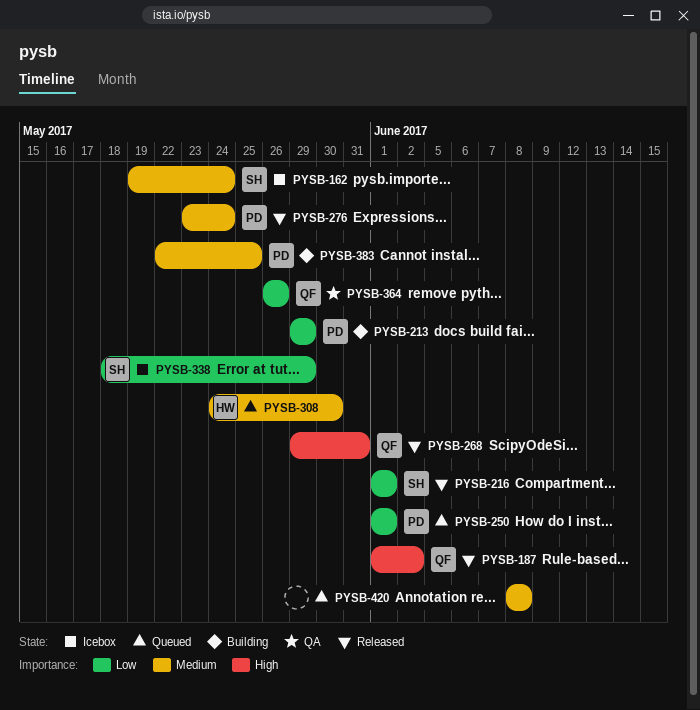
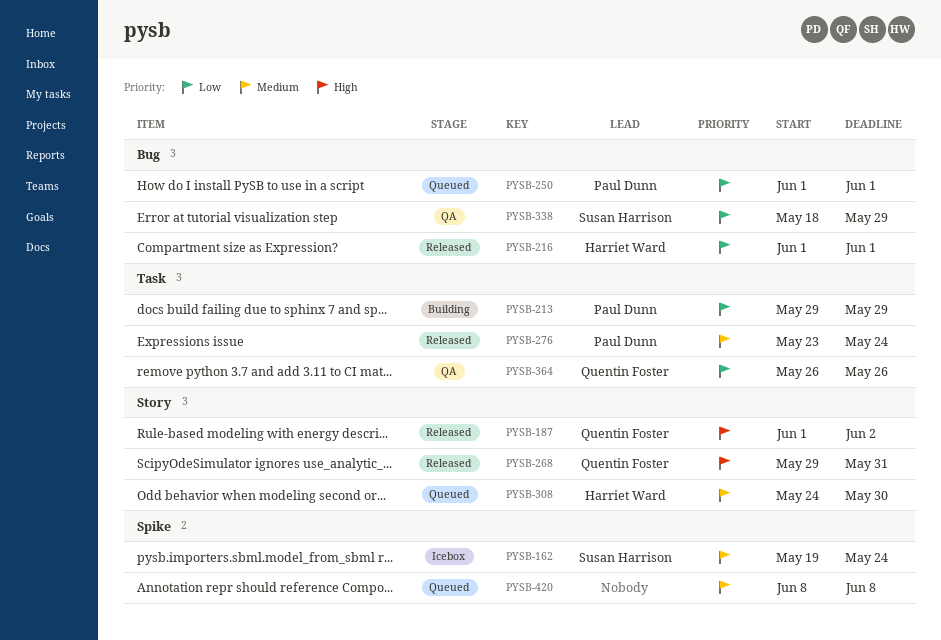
PYSB-216, owner: Susan Harrison -> Harriet Ward
PYSB-338, status: Icebox -> QA
PYSB-383: present -> none

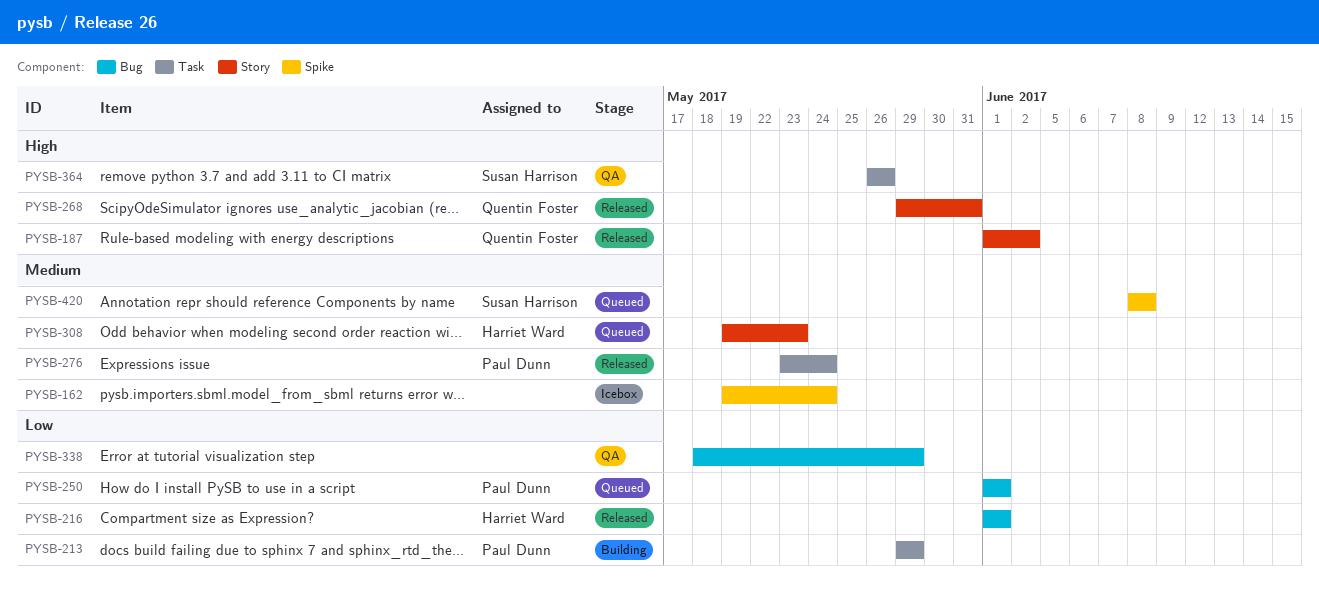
PYSB-162, owner: Susan Harrison -> none
PYSB-308, start: May 24 -> May 19
PYSB-308, due: May 30 -> May 23
PYSB-338, owner: Susan Harrison -> none
PYSB-364, owner: Quentin Foster -> Susan Harrison
PYSB-364, priority: Low -> High
PYSB-420, owner: none -> Susan Harrison

